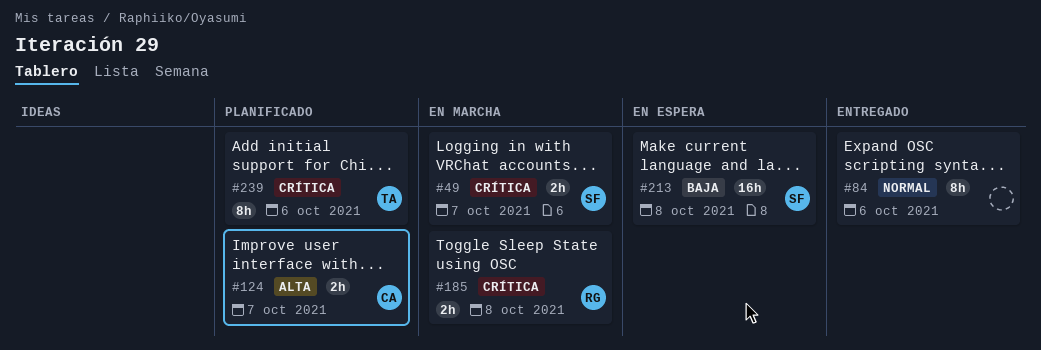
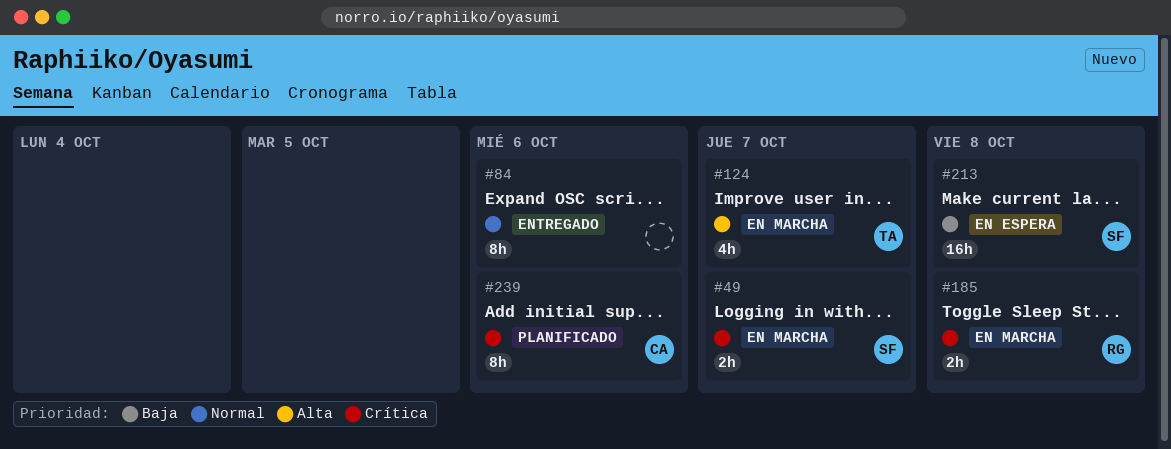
#124, status: Planificado -> En marcha
#124, owner: CA -> TA
#124, estimate: 2h -> 4h
#239, owner: TA -> CA

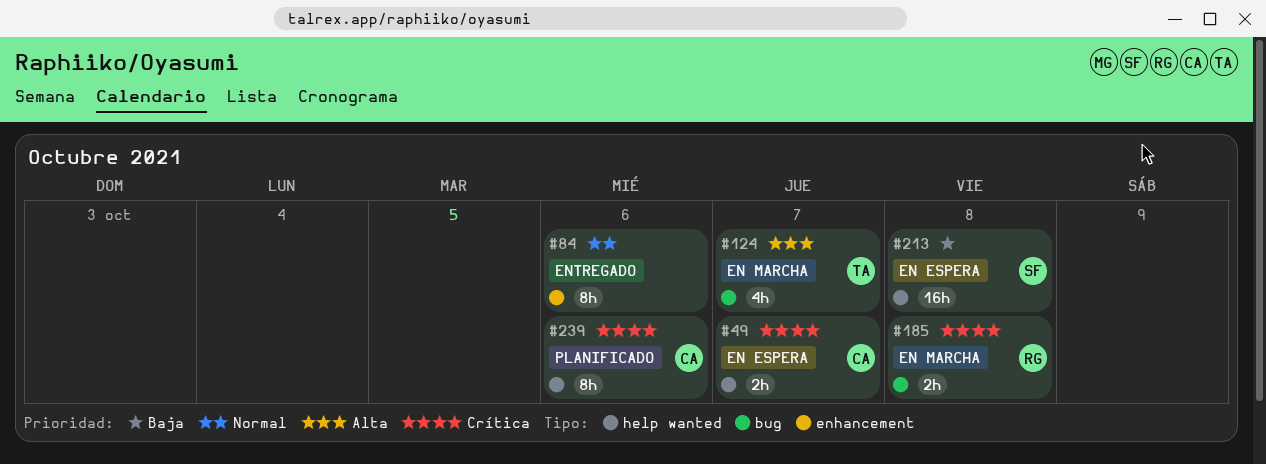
#49, status: En marcha -> En espera
#49, owner: SF -> CA

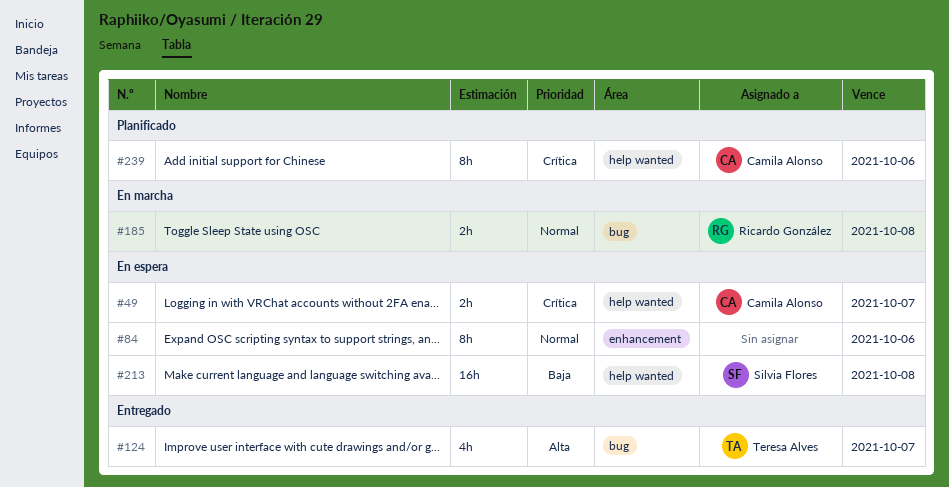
#84, status: Entregado -> En espera
#124, status: En marcha -> Entregado
#185, priority: Crítica -> Normal

